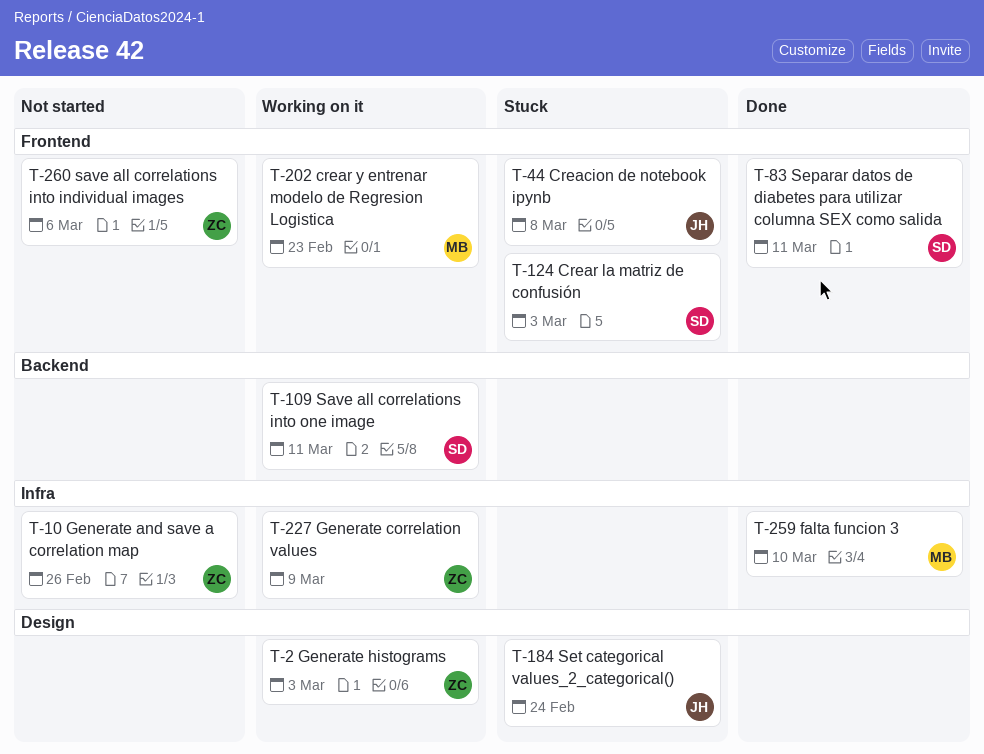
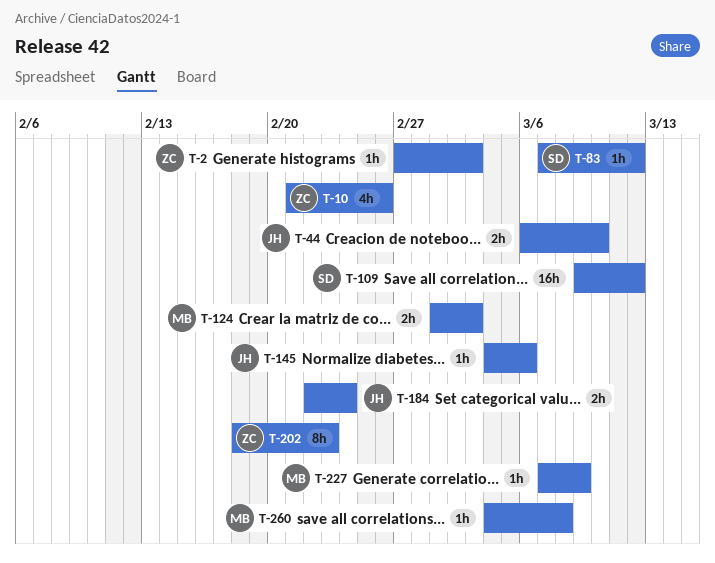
T-44, due: Mar 8 -> Mar 10
T-83, due: Mar 11 -> Mar 12
T-109, due: Mar 11 -> Mar 12
T-124, owner: SD -> MB
T-145: none -> present
T-202, owner: MB -> ZC
T-227, owner: ZC -> MB
T-259: present -> none
T-260, owner: ZC -> MB
T-260, due: Mar 6 -> Mar 8

